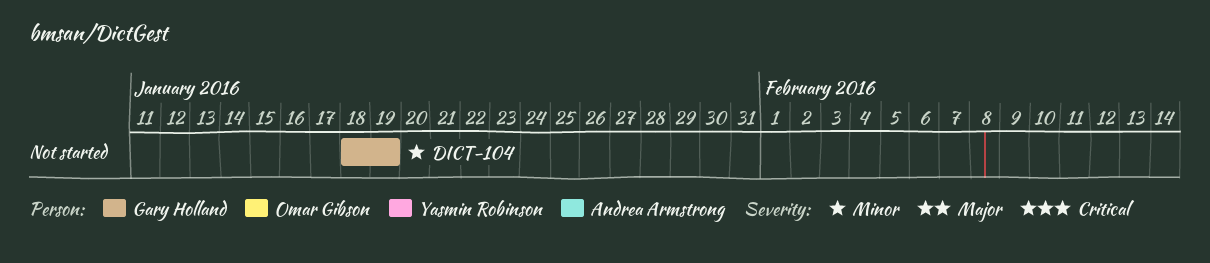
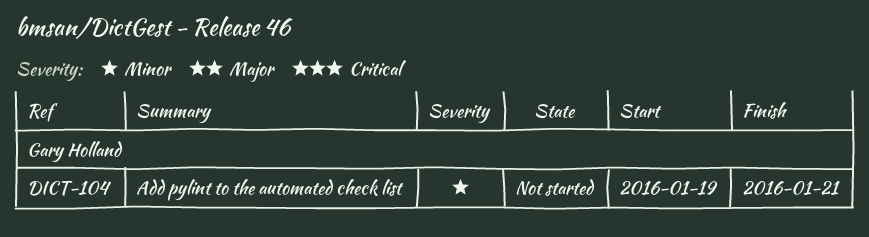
DICT-104, start: Jan 18 -> Jan 19
DICT-104, due: Jan 19 -> Jan 21

